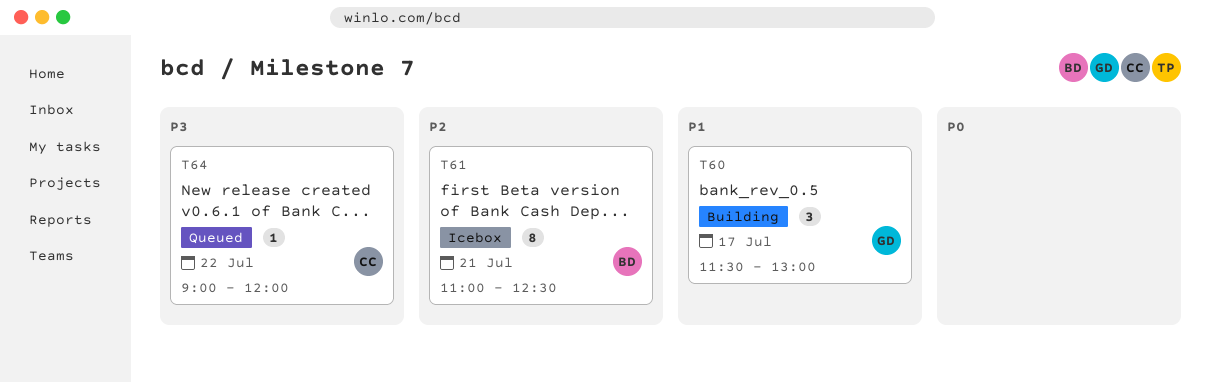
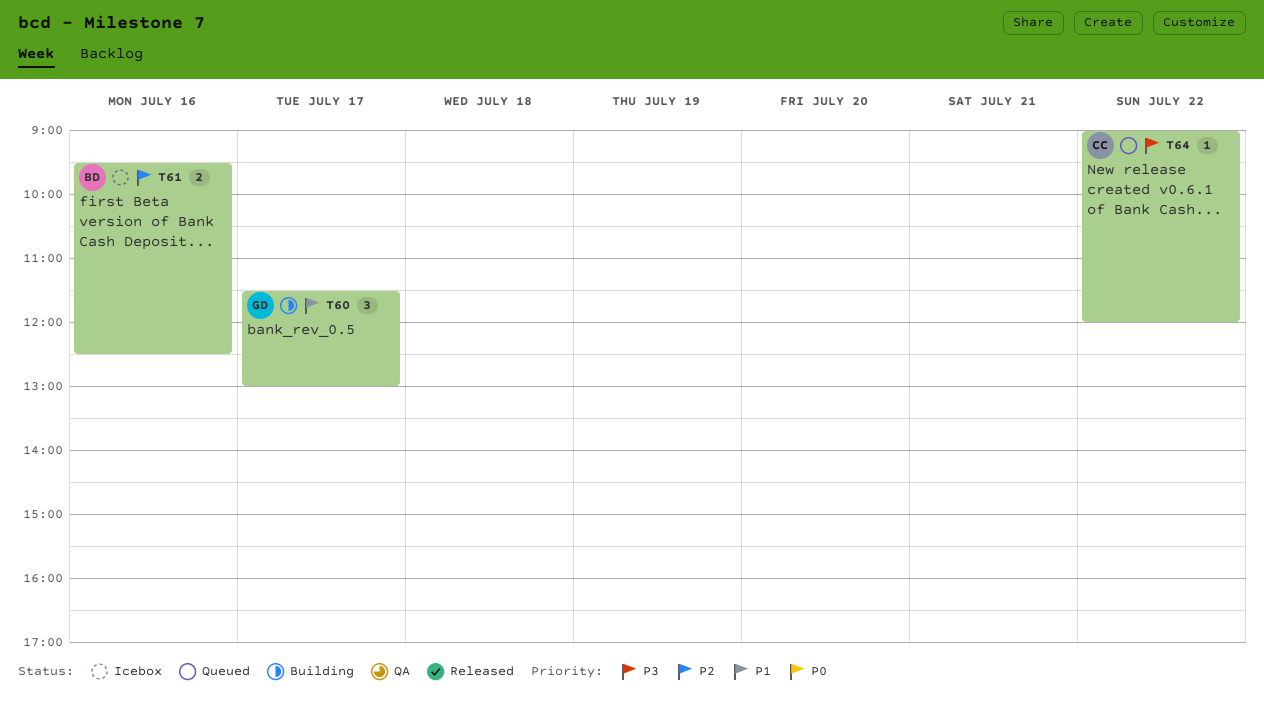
T61, estimate: 8 -> 2
T61, day: Jul 21 -> Jul 16
T61, begins: 11:00 -> 09:30

